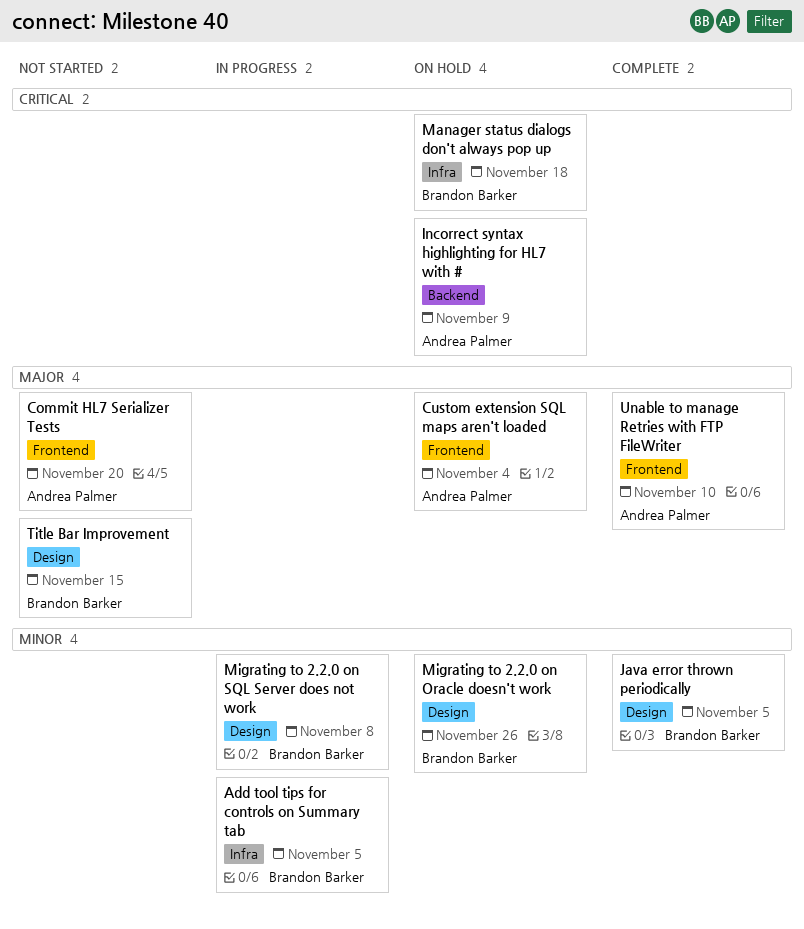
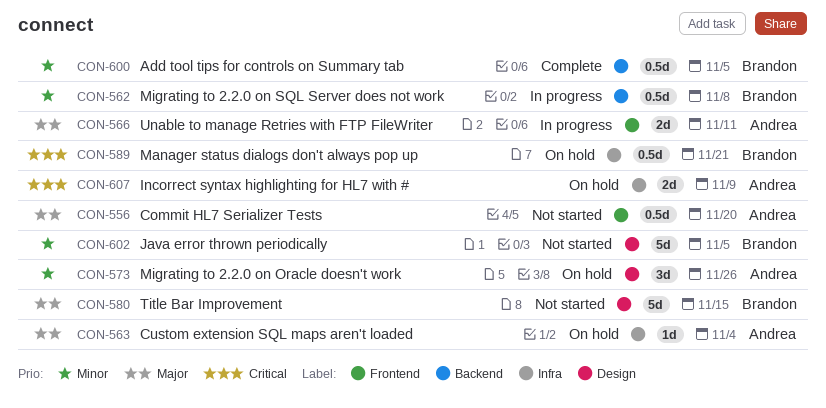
Add tool tips for controls on Summary tab, status: In progress -> Complete
Add tool tips for controls on Summary tab, label: Infra -> Backend
Custom extension SQL maps aren't loaded, label: Frontend -> Infra
Incorrect syntax highlighting for HL7 with #, label: Backend -> Infra
Java error thrown periodically, status: Complete -> Not started
Manager status dialogs don't always pop up, due: Nov 18 -> Nov 21
Migrating to 2.2.0 on Oracle doesn't work, owner: Brandon Barker -> Andrea Palmer
Migrating to 2.2.0 on SQL Server does not work, label: Design -> Backend
Unable to manage Retries with FTP FileWriter, status: Complete -> In progress
Unable to manage Retries with FTP FileWriter, due: Nov 10 -> Nov 11

